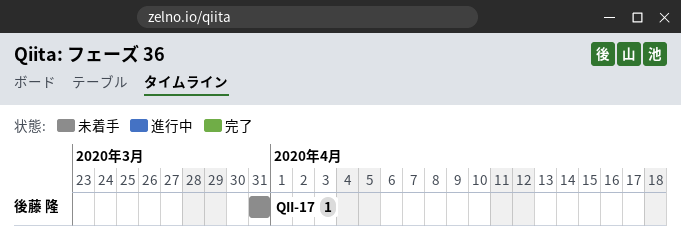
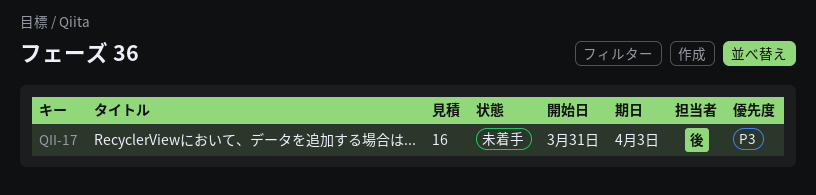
QII-17, estimate: 1 -> 16
QII-17, due: Mar 31 -> Apr 3

